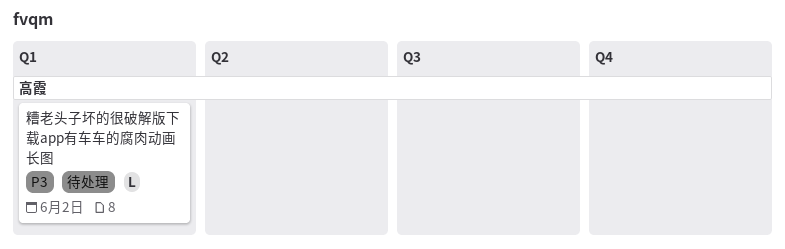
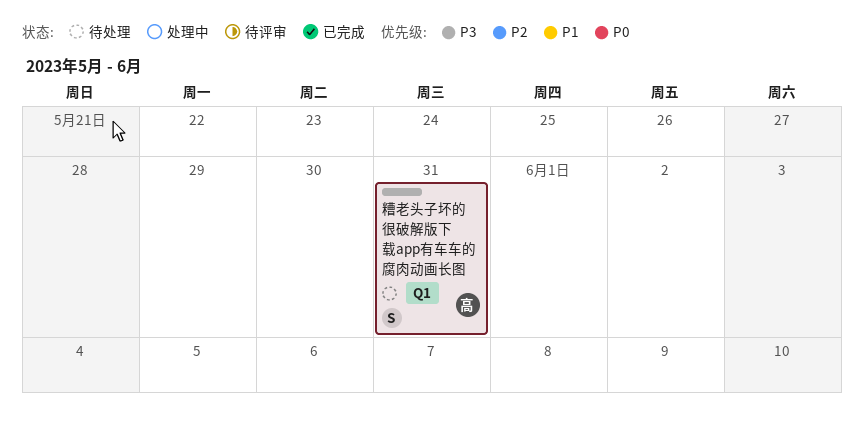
糟老头子坏的很破解版下载app有车车的腐肉动画长图, estimate: L -> S
糟老头子坏的很破解版下载app有车车的腐肉动画长图, due: Jun 2 -> May 31

